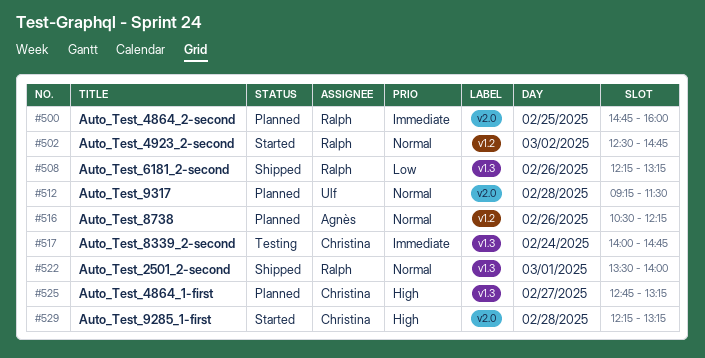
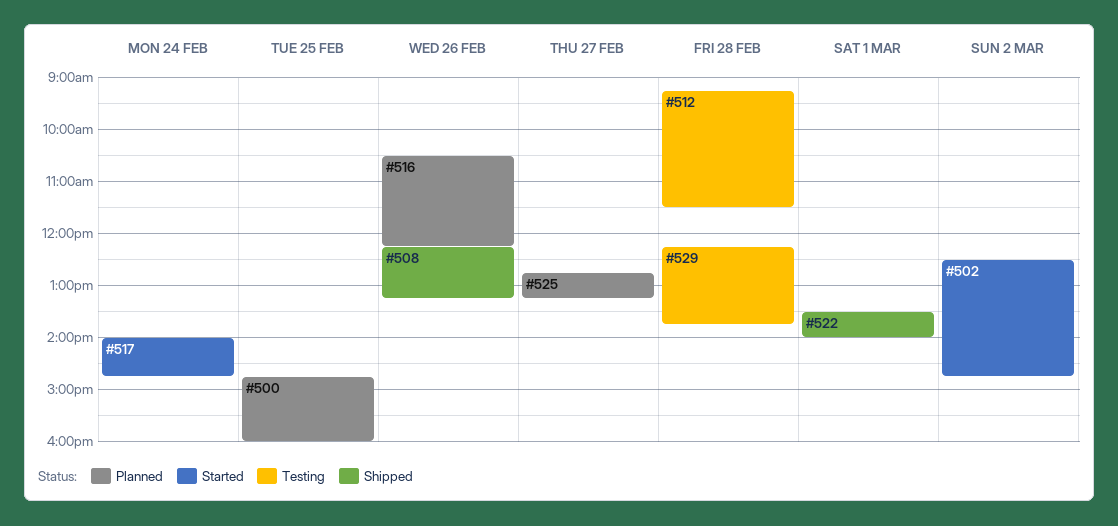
#512, status: Planned -> Testing
#517, status: Testing -> Started
#529, status: Started -> Testing
#529, ends: 13:15 -> 13:45

